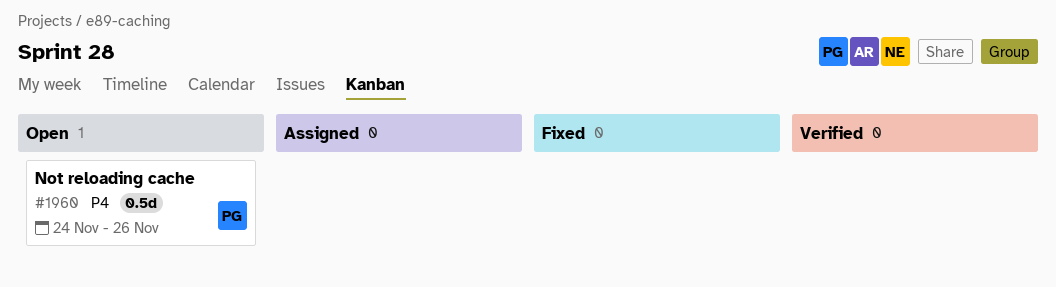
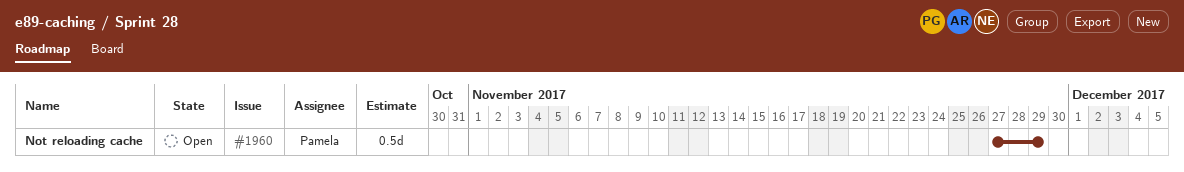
#1960, start: Nov 24 -> Nov 27
#1960, due: Nov 26 -> Nov 29

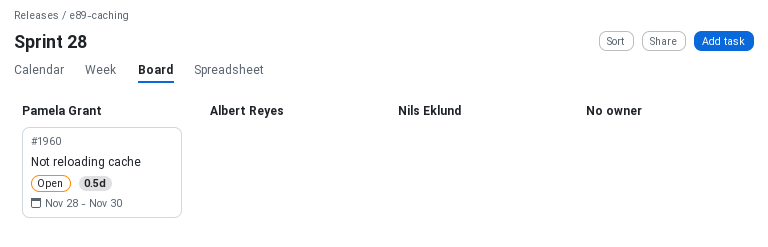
#1960, start: Nov 27 -> Nov 28
#1960, due: Nov 29 -> Nov 30

